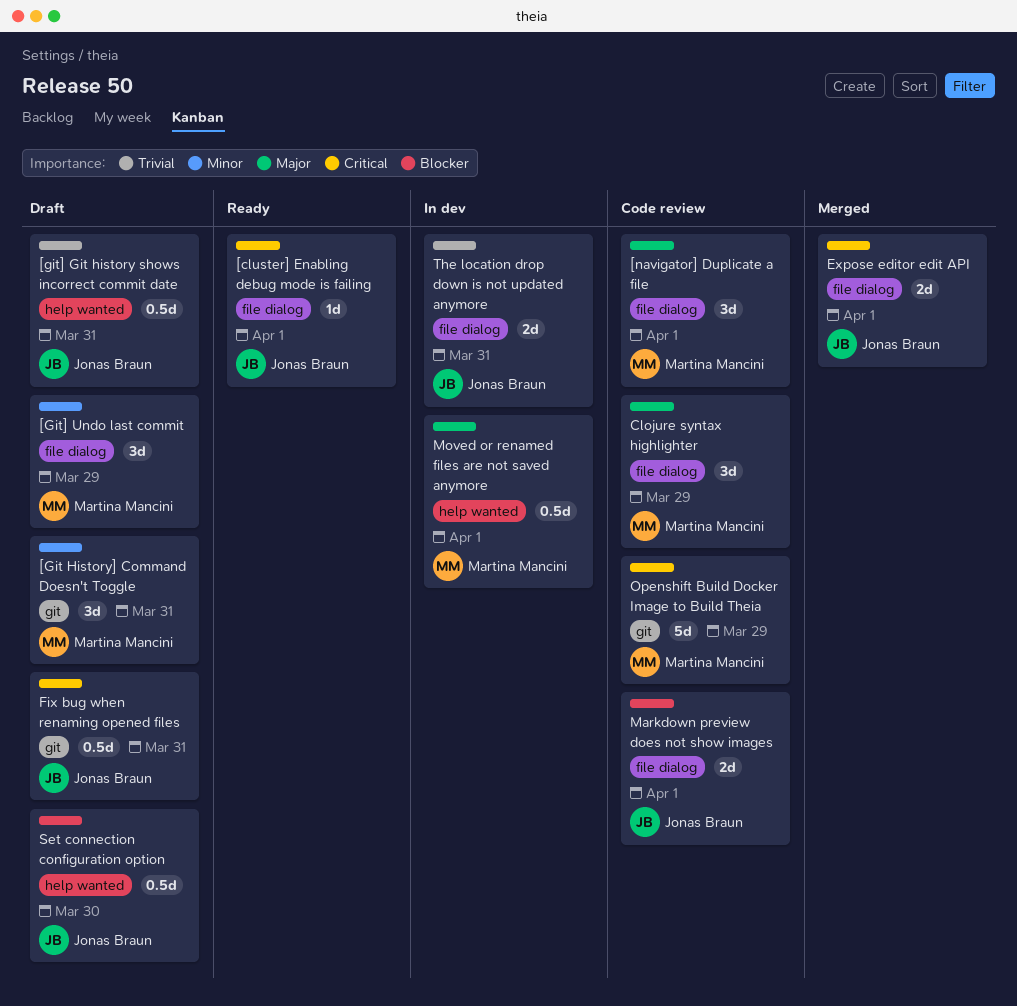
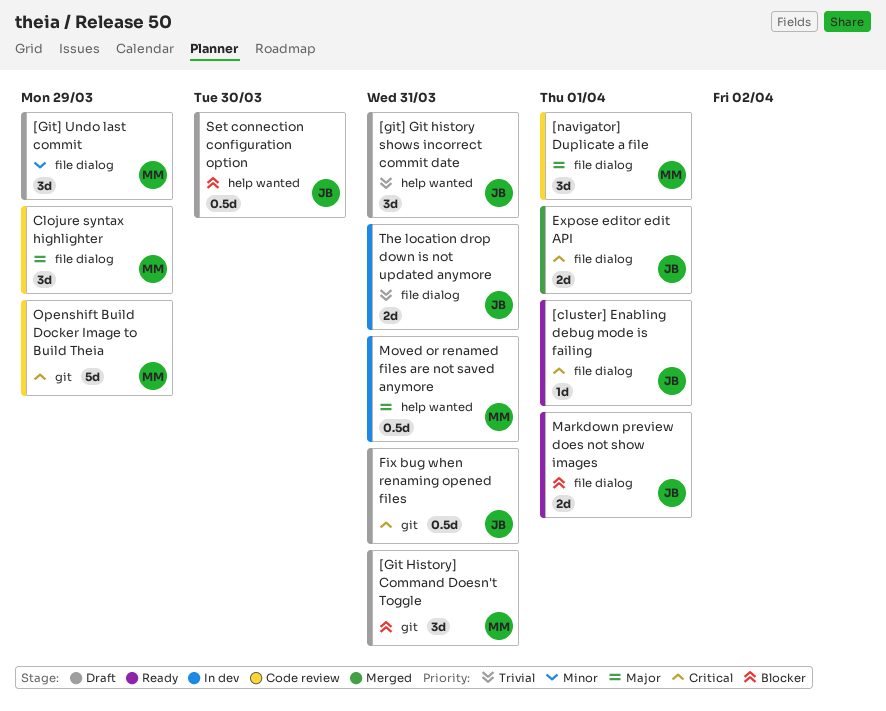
[Git History] Command Doesn't Toggle, priority: Minor -> Blocker
[git] Git history shows incorrect commit date, estimate: 0.5d -> 3d
Markdown preview does not show images, status: Code review -> Ready
Moved or renamed files are not saved anymore, due: Apr 1 -> Mar 31

